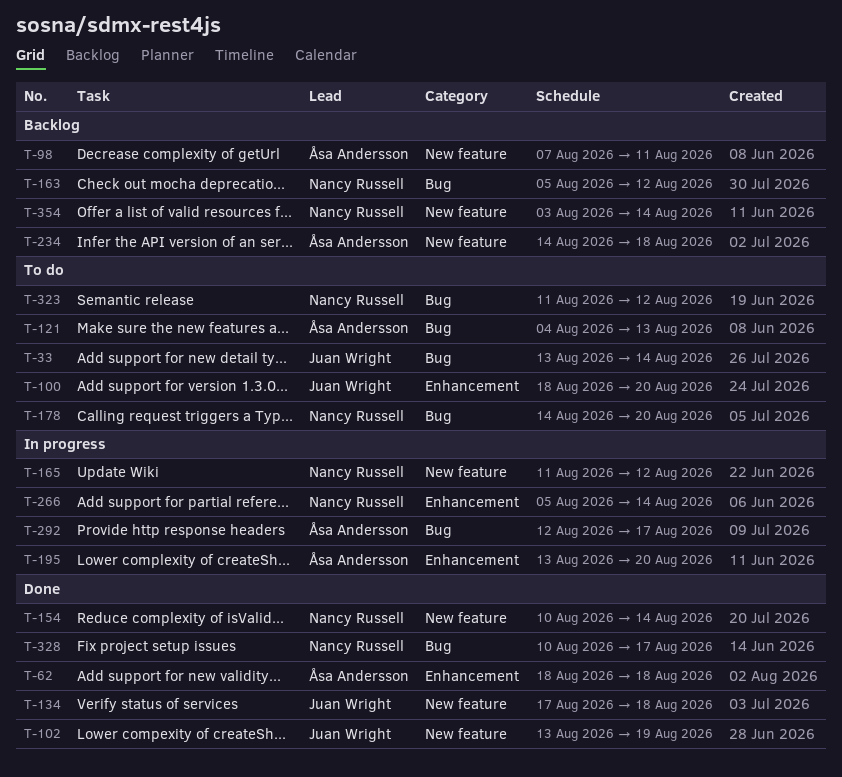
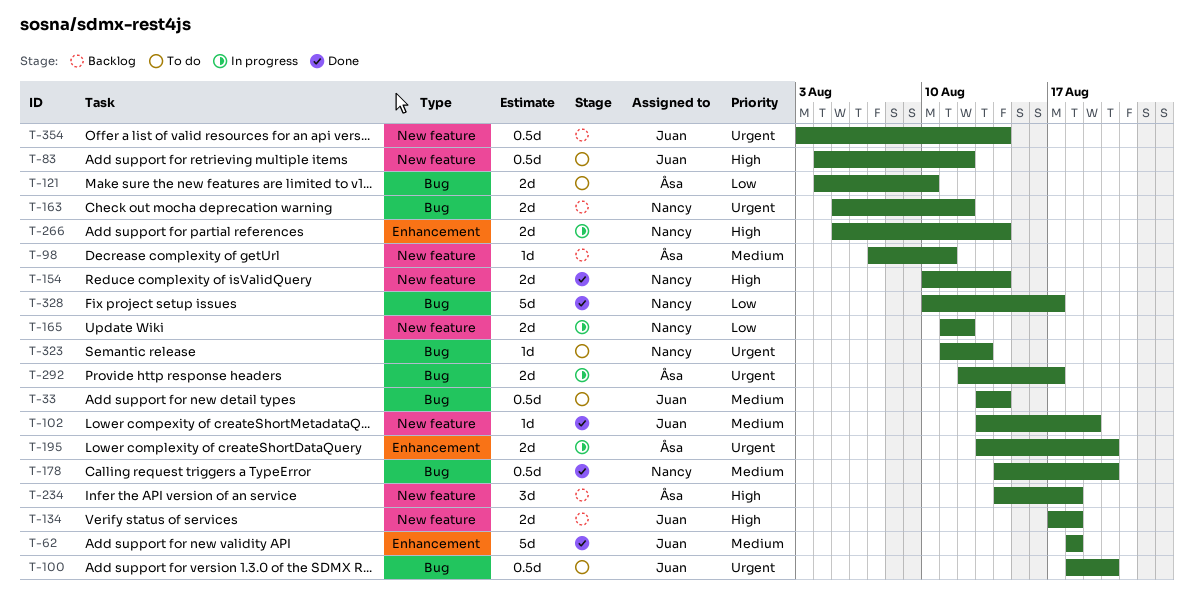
T-62, owner: Åsa Andersson -> Juan Wright
T-83: none -> present
T-100, label: Enhancement -> Bug
T-121, due: Aug 13 -> Aug 10
T-134, status: Done -> Backlog
T-178, status: To do -> Done
T-323, due: Aug 12 -> Aug 13
T-354, owner: Nancy Russell -> Juan Wright

